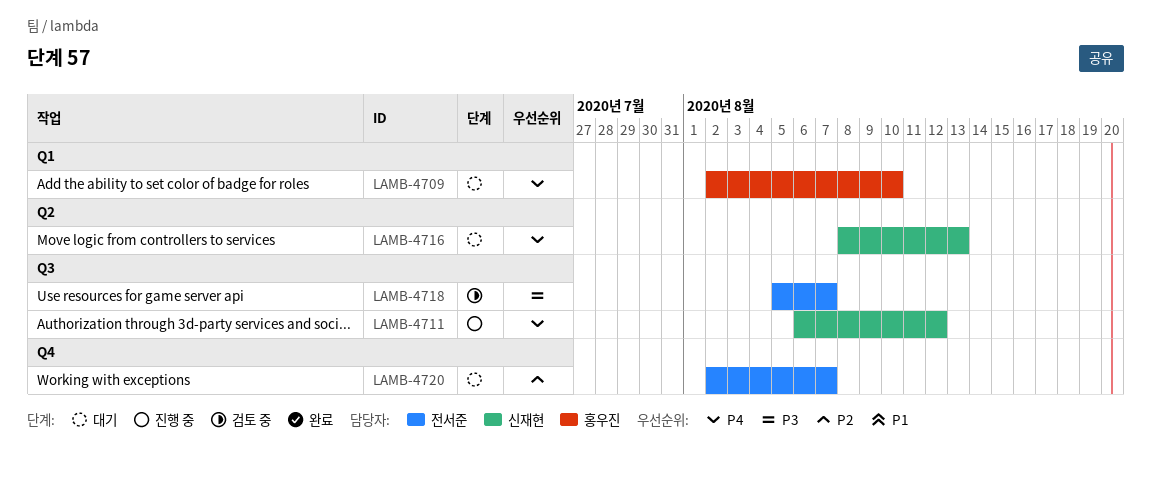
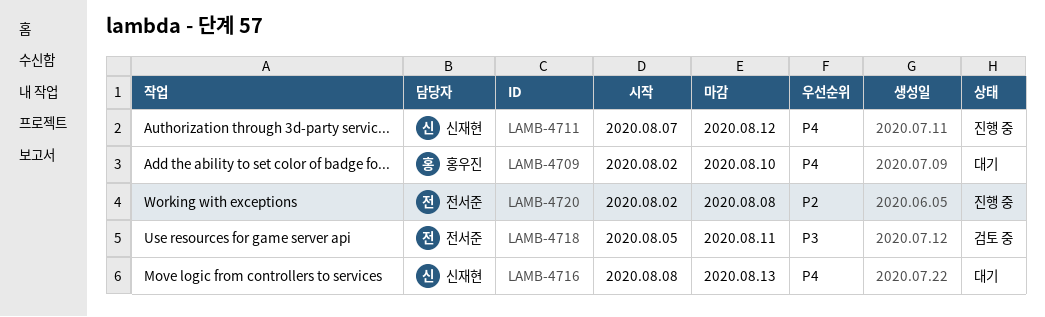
LAMB-4711, start: Aug 6 -> Aug 7
LAMB-4718, due: Aug 7 -> Aug 11
LAMB-4720, status: 대기 -> 진행 중
LAMB-4720, due: Aug 7 -> Aug 8

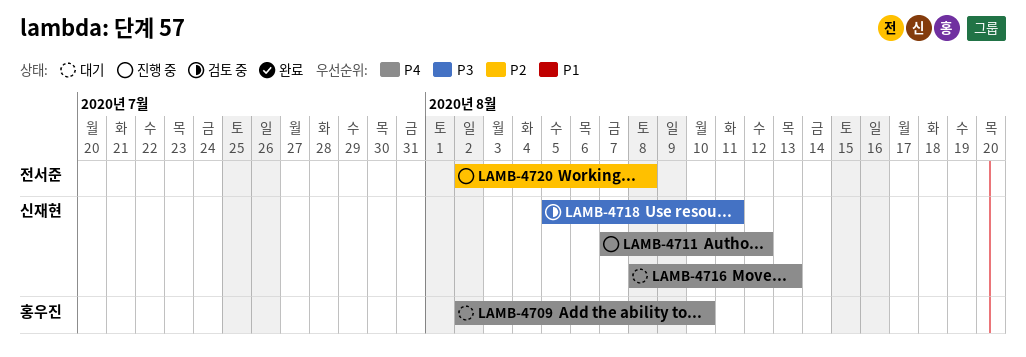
LAMB-4718, owner: 전서준 -> 신재현

